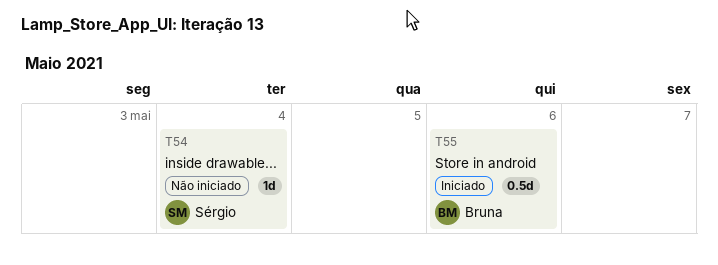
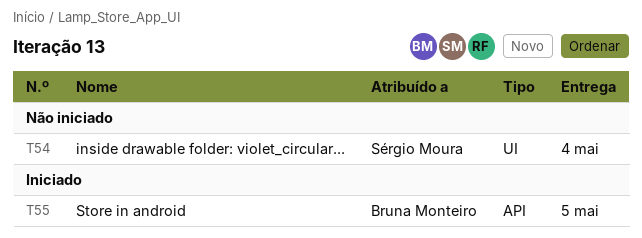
T55, due: May 6 -> May 5

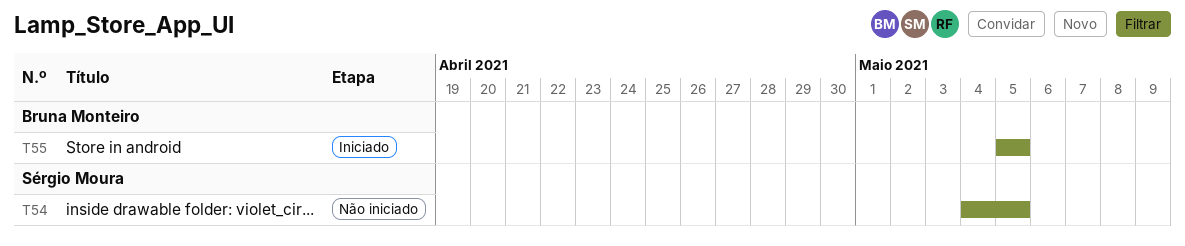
T54, due: May 4 -> May 5

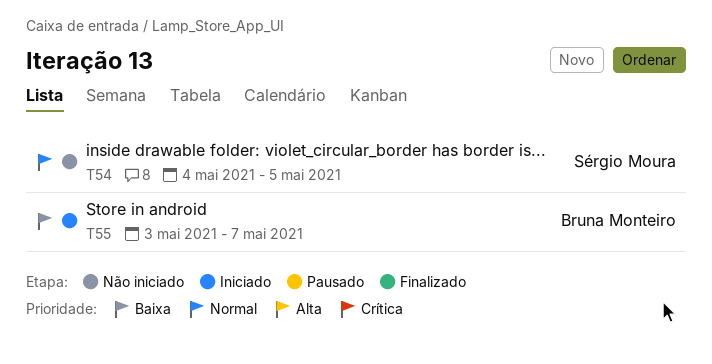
T55, start: May 5 -> May 3
T55, due: May 5 -> May 7

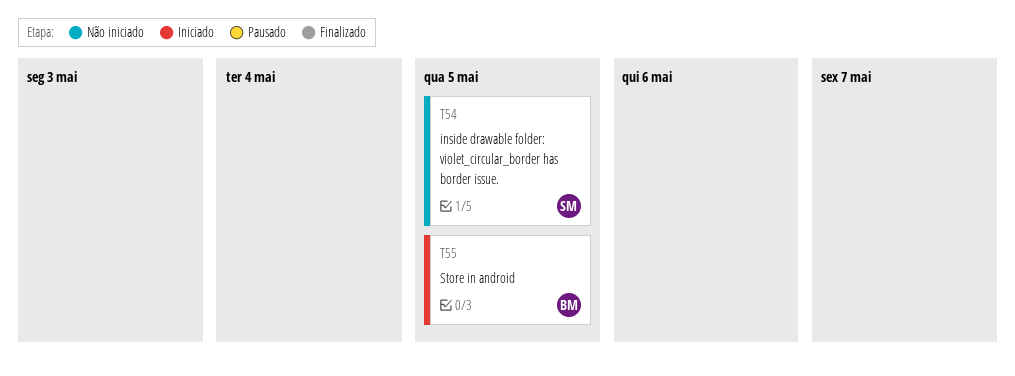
T55, due: May 7 -> May 5

